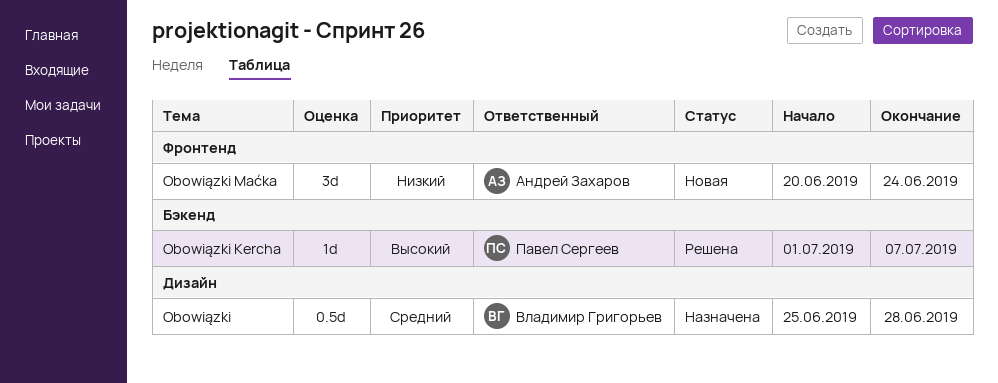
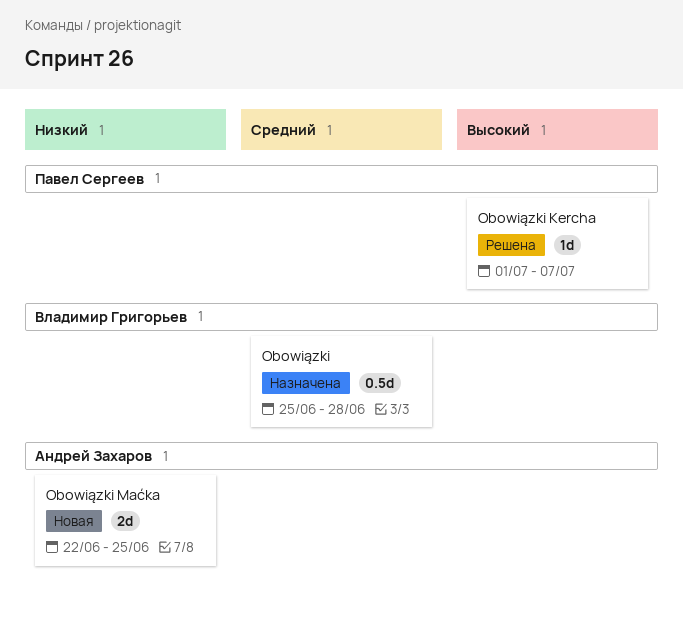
Obowiązki Maćka, estimate: 3d -> 2d
Obowiązki Maćka, start: Jun 20 -> Jun 22
Obowiązki Maćka, due: Jun 24 -> Jun 25

